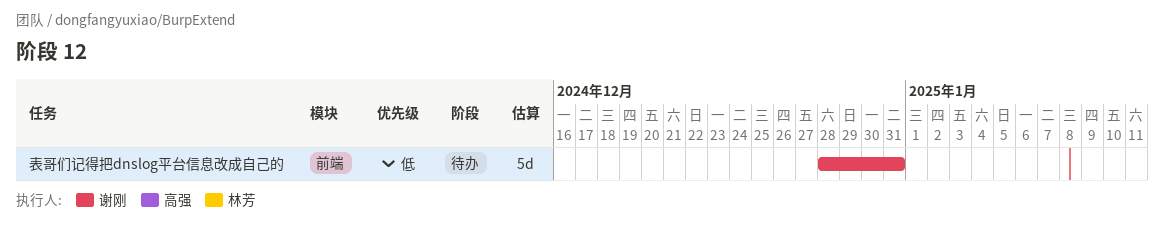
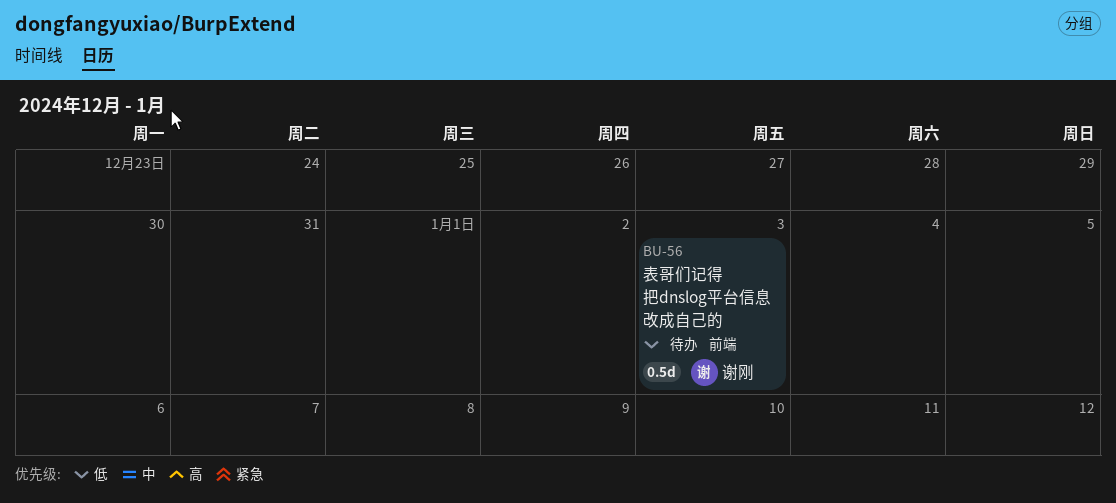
表哥们记得把dnslog平台信息改成自己的, estimate: 5d -> 0.5d
表哥们记得把dnslog平台信息改成自己的, due: Dec 31 -> Jan 3

